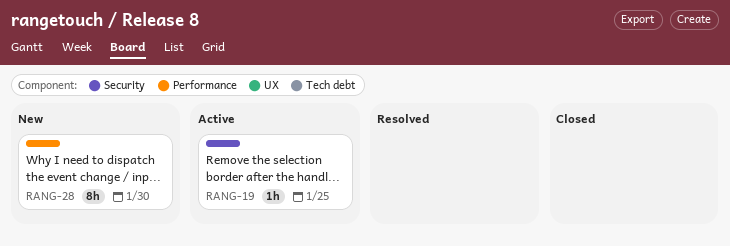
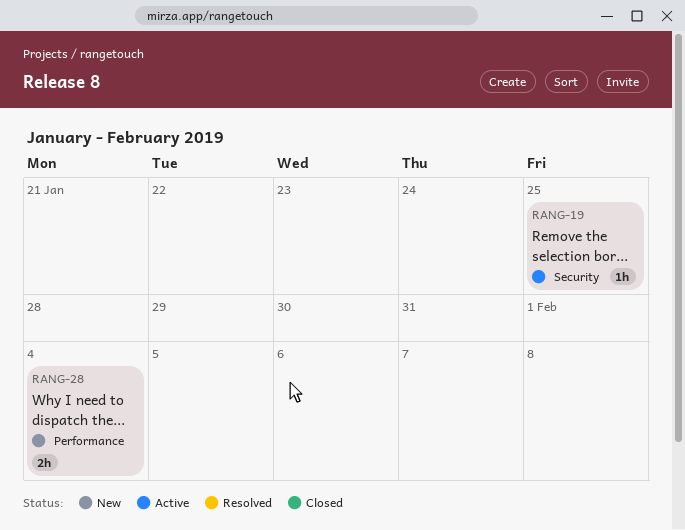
RANG-28, estimate: 8h -> 2h
RANG-28, due: Jan 30 -> Feb 4

